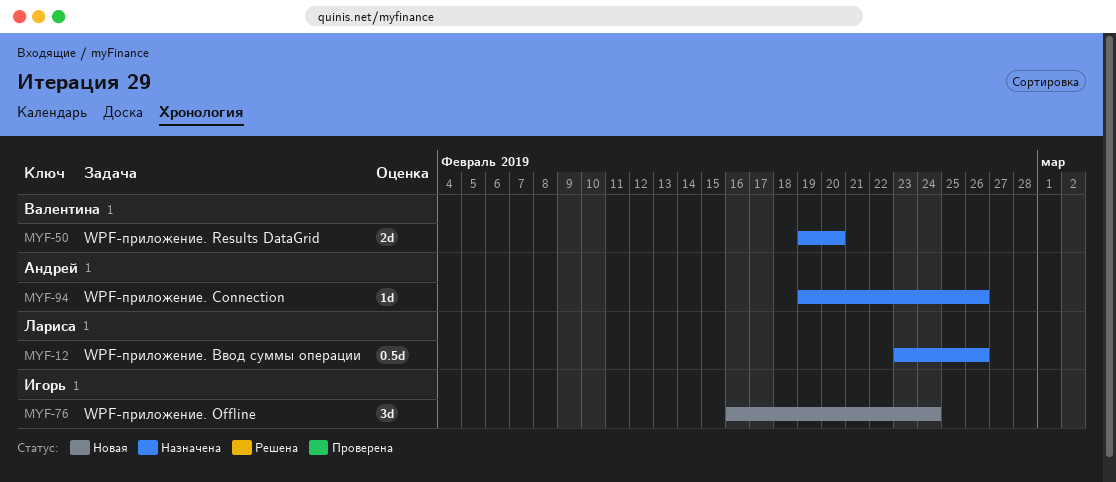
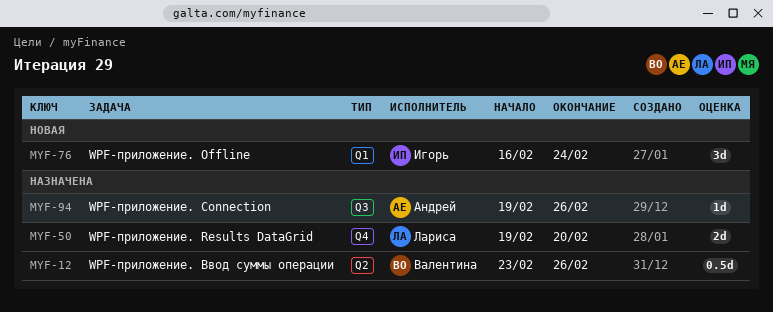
MYF-12, owner: Лариса -> Валентина
MYF-50, owner: Валентина -> Лариса

